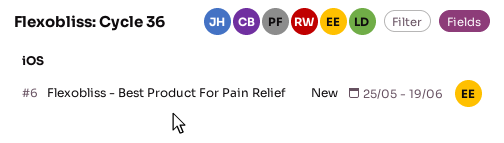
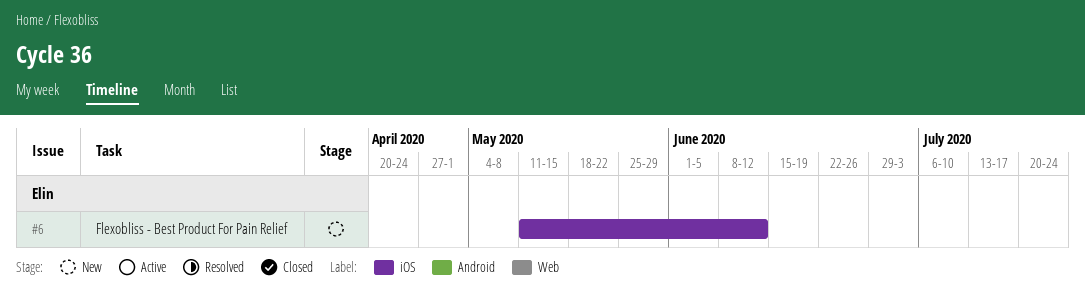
#6, start: May 25 -> May 11
#6, due: Jun 19 -> Jun 12

